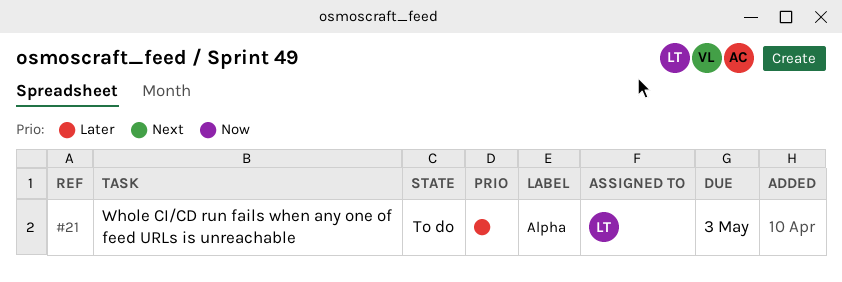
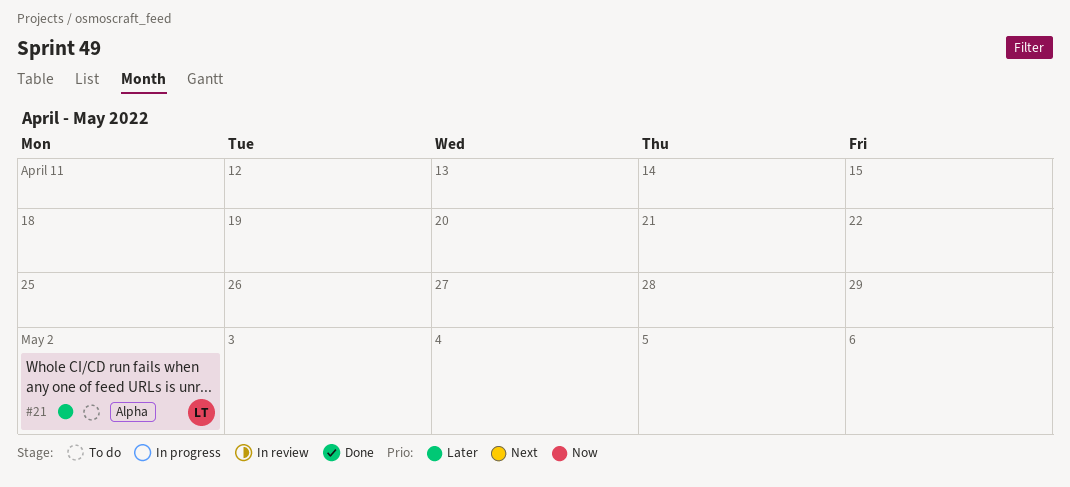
#21, due: May 3 -> May 2

